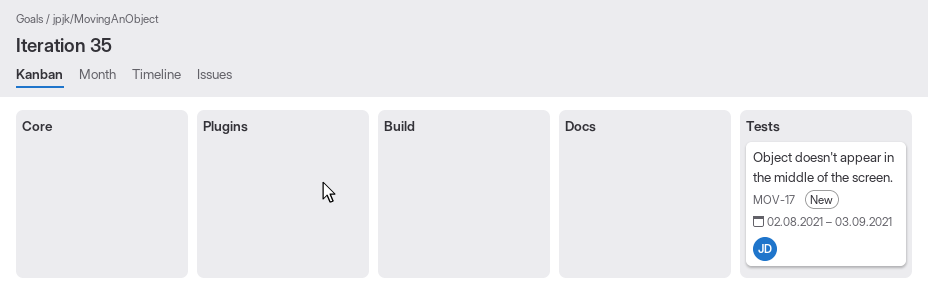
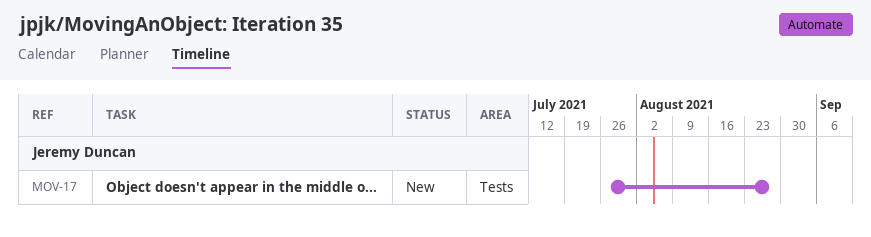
MOV-17, start: Aug 2 -> Jul 26
MOV-17, due: Sep 3 -> Aug 27

